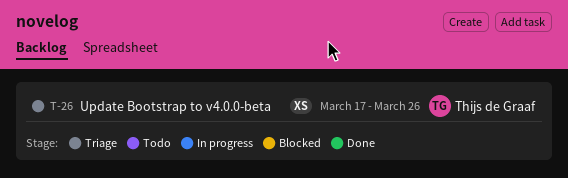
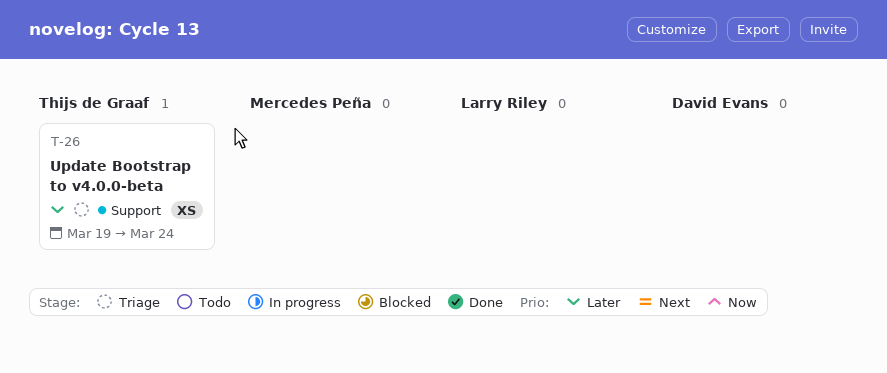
T-26, start: Mar 17 -> Mar 19
T-26, due: Mar 26 -> Mar 24

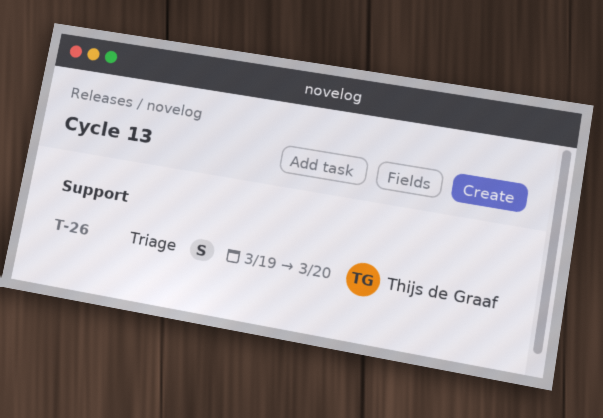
T-26, estimate: XS -> S
T-26, due: Mar 24 -> Mar 20

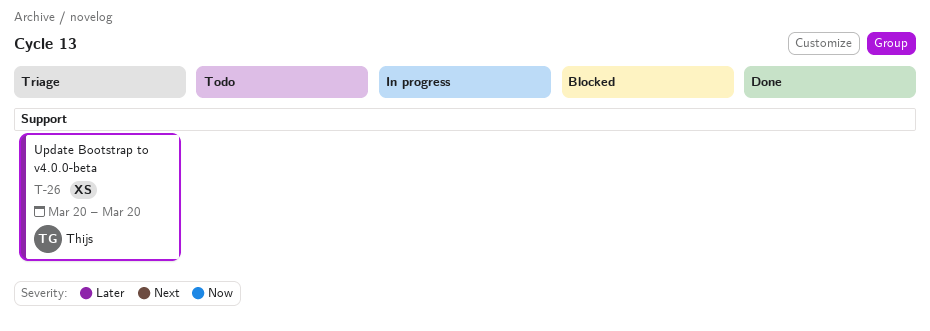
T-26, estimate: S -> XS
T-26, start: Mar 19 -> Mar 20

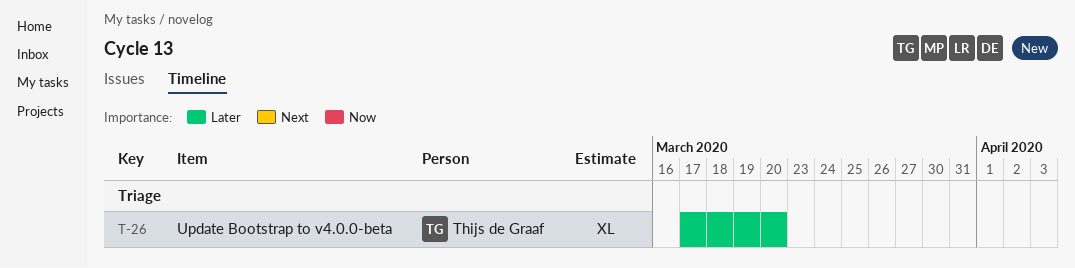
T-26, estimate: XS -> XL
T-26, start: Mar 20 -> Mar 17

